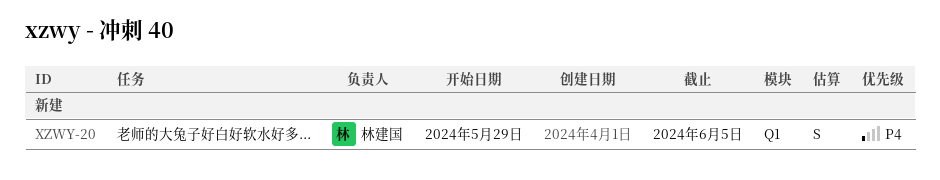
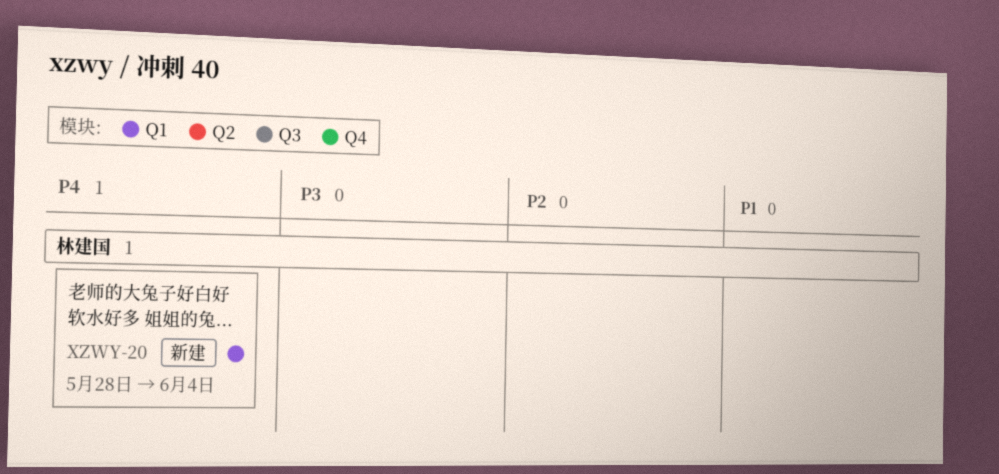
XZWY-20, start: May 29 -> May 28
XZWY-20, due: Jun 5 -> Jun 4

